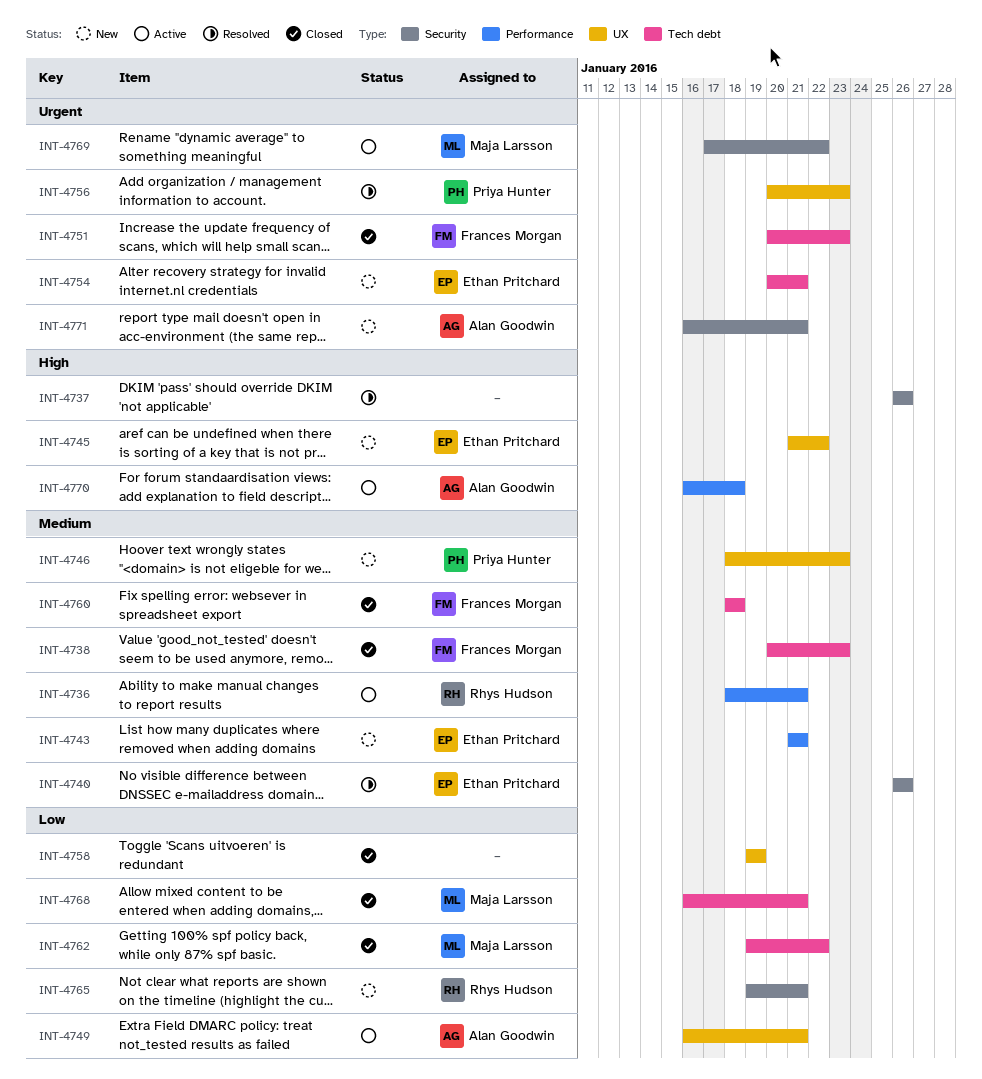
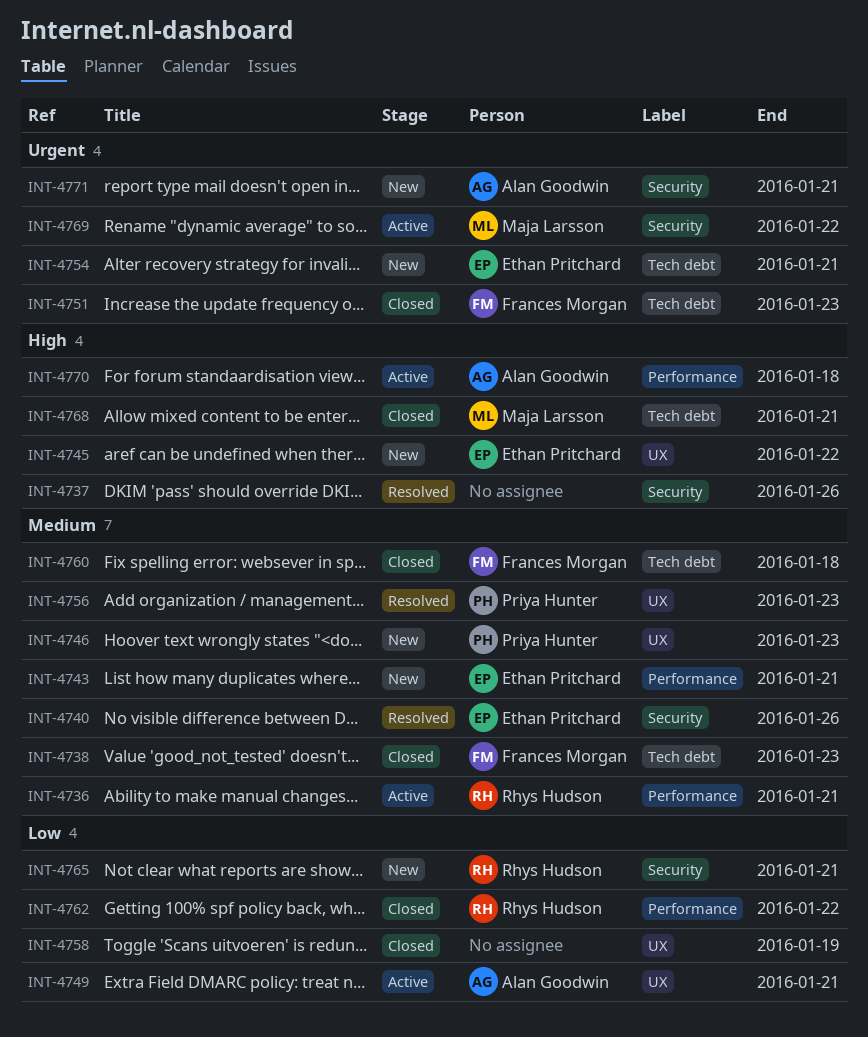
INT-4756, priority: Urgent -> Medium
INT-4762, owner: Maja Larsson -> Rhys Hudson
INT-4762, label: Tech debt -> Performance
INT-4768, priority: Low -> High

